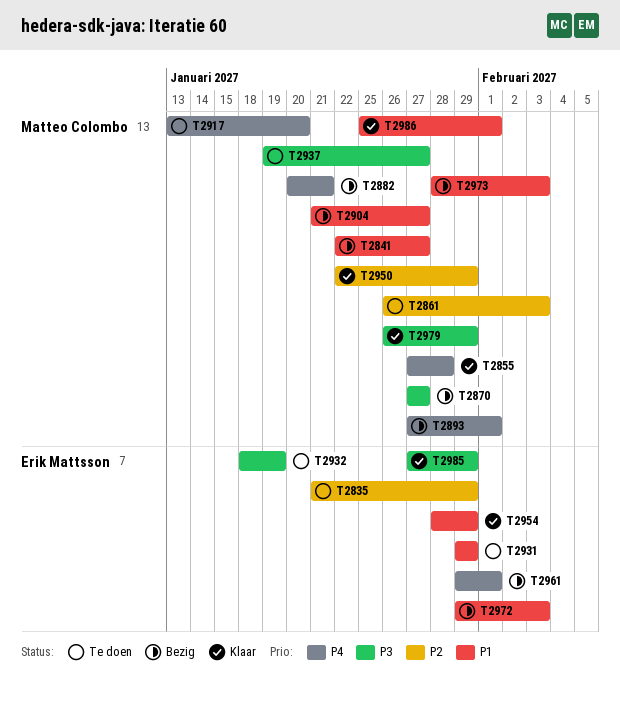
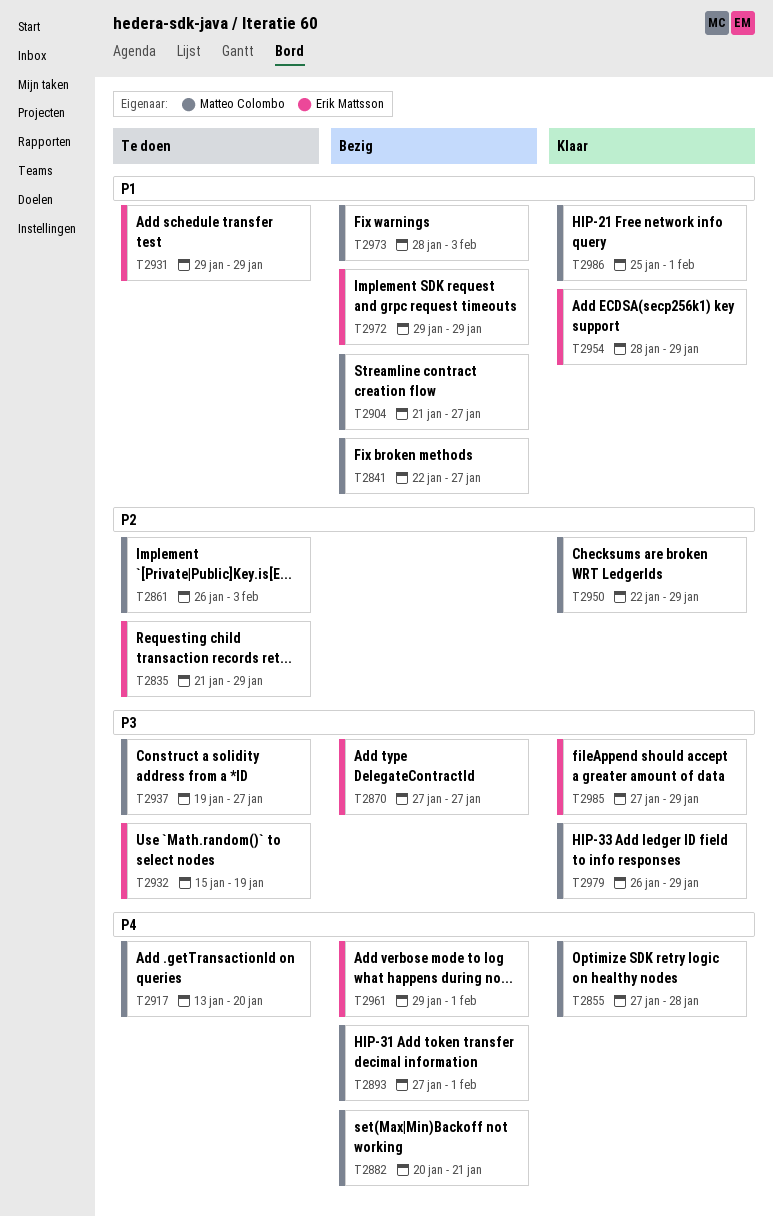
T2870, owner: Matteo Colombo -> Erik Mattsson
T2932, start: Jan 18 -> Jan 15
T2972, due: Feb 3 -> Jan 29

